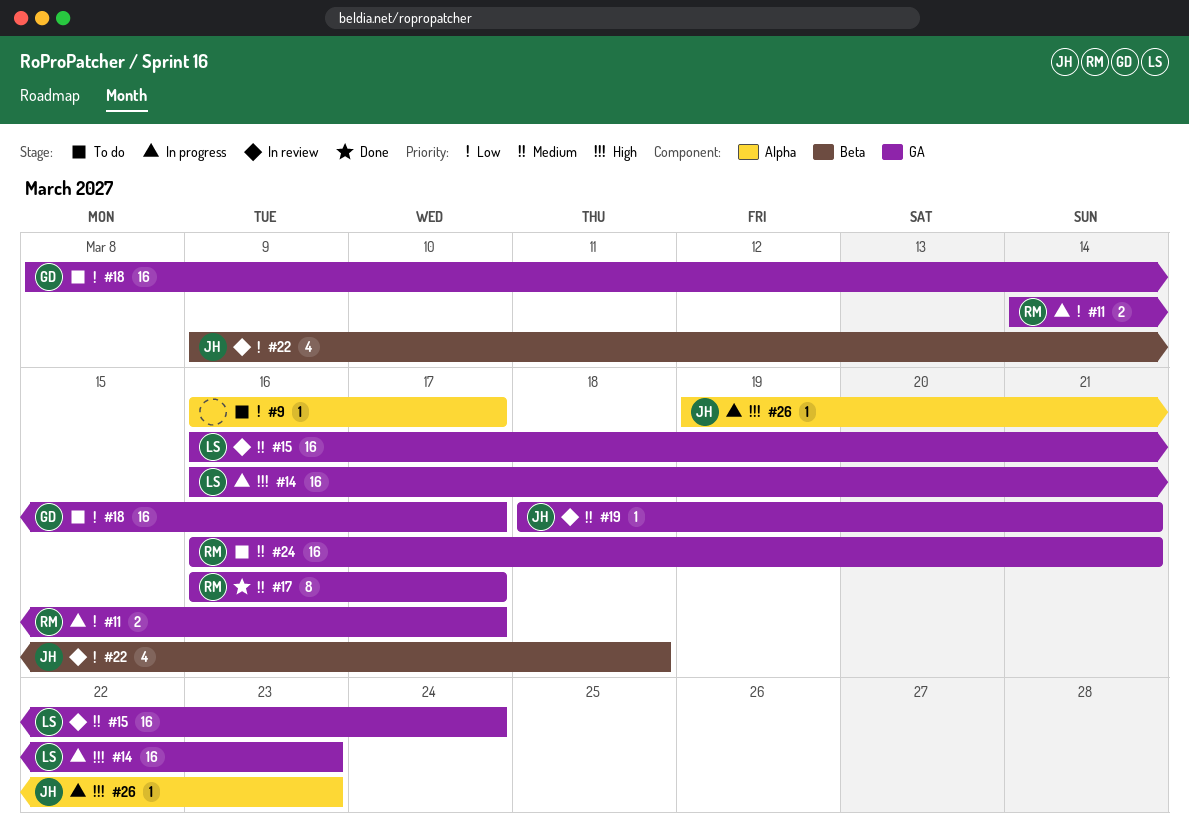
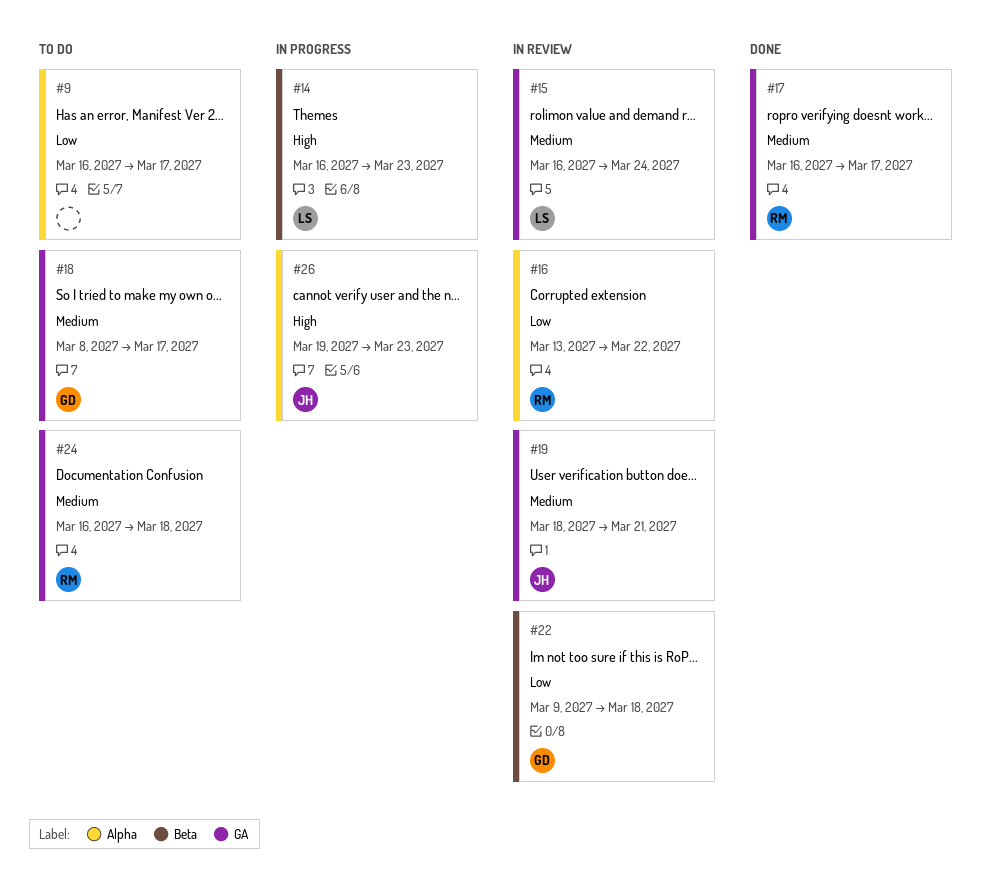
#11: present -> none
#14, label: GA -> Beta
#16: none -> present
#18, priority: Low -> Medium
#22, owner: JH -> GD
#24, due: Mar 21 -> Mar 18

